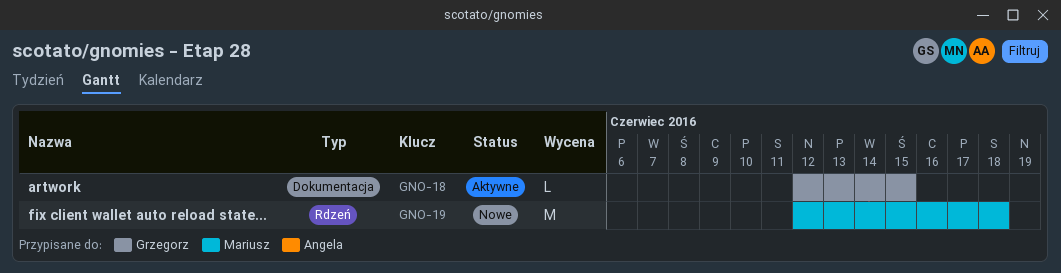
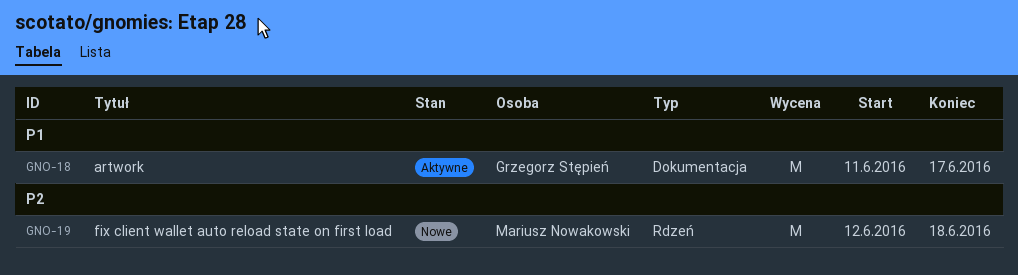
GNO-18, estimate: L -> M
GNO-18, start: Jun 12 -> Jun 11
GNO-18, due: Jun 15 -> Jun 17

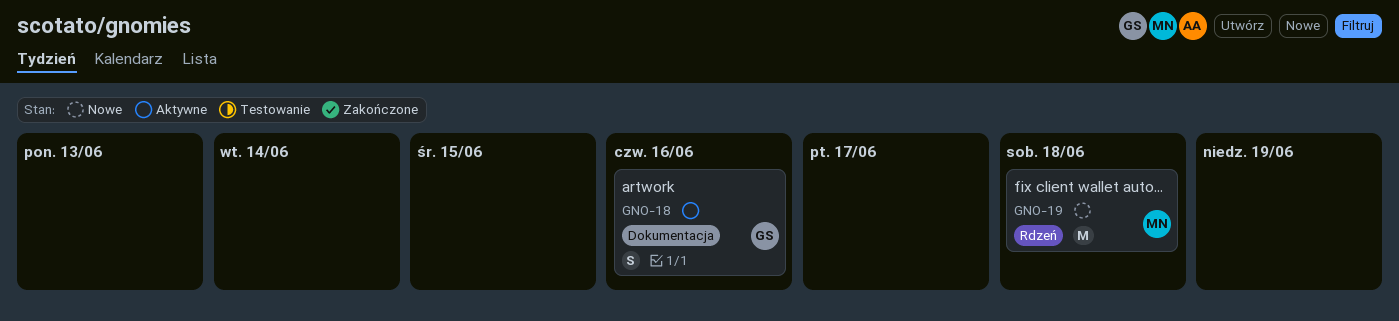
GNO-18, estimate: M -> S
GNO-18, due: Jun 17 -> Jun 16

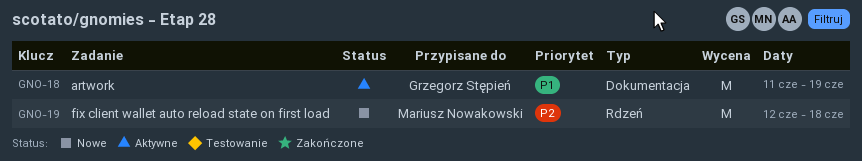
GNO-18, estimate: S -> M
GNO-18, due: Jun 16 -> Jun 19

